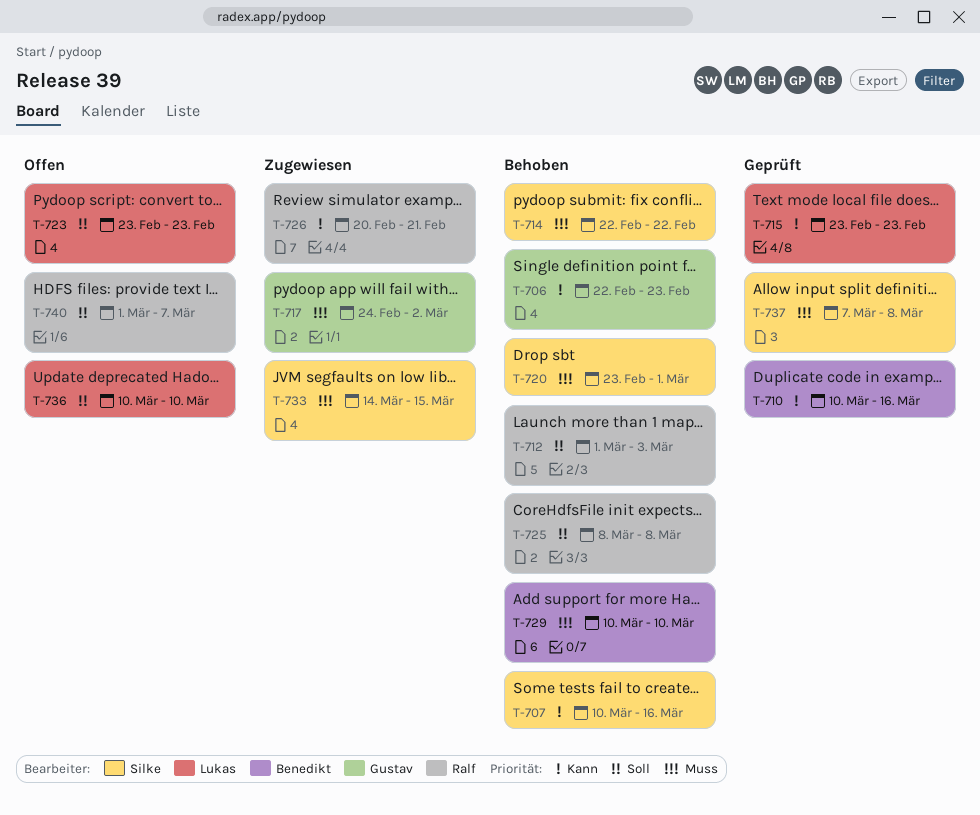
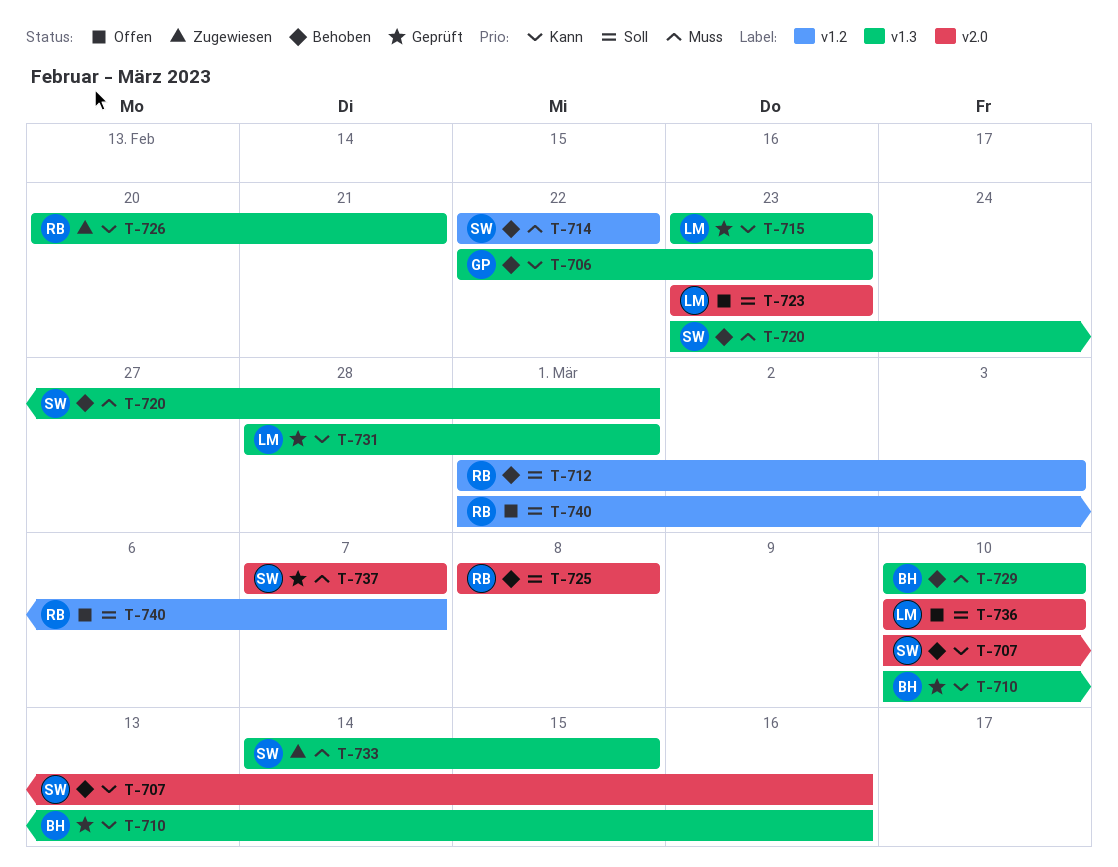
T-717: present -> none
T-731: none -> present
T-737, due: Mar 8 -> Mar 7

